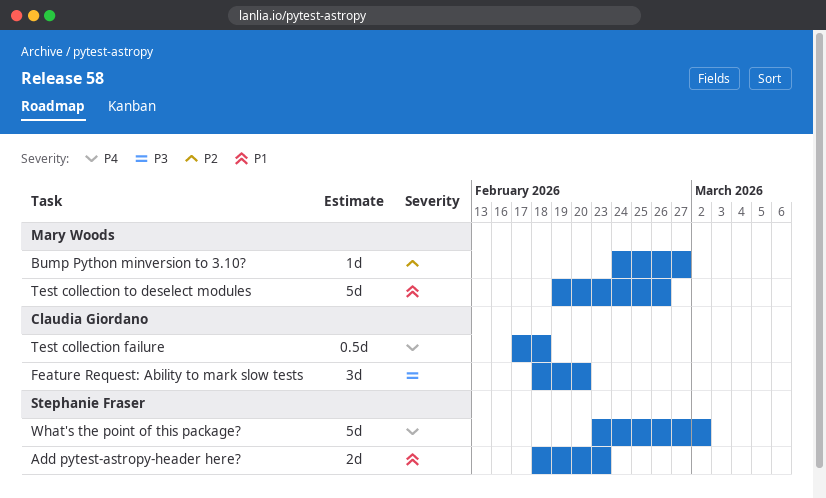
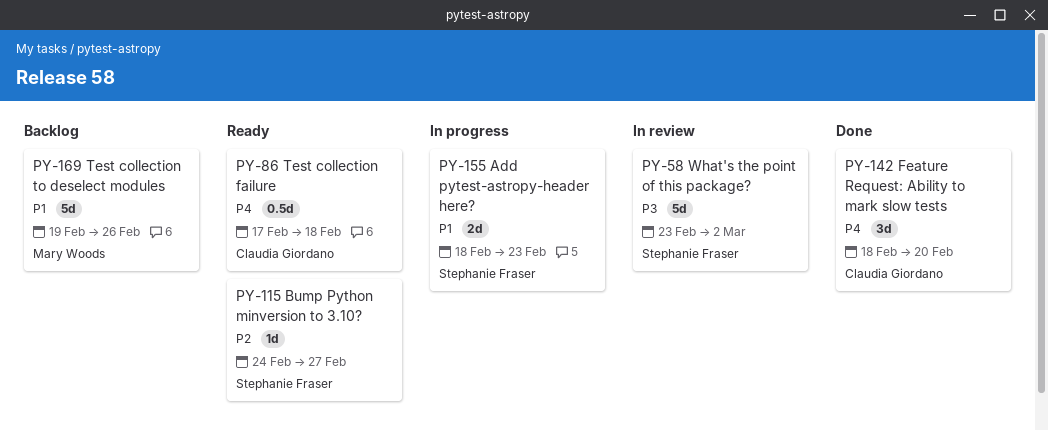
Bump Python minversion to 3.10?, owner: Mary Woods -> Stephanie Fraser
Feature Request: Ability to mark slow tests, priority: P3 -> P4
What's the point of this package?, priority: P4 -> P3

